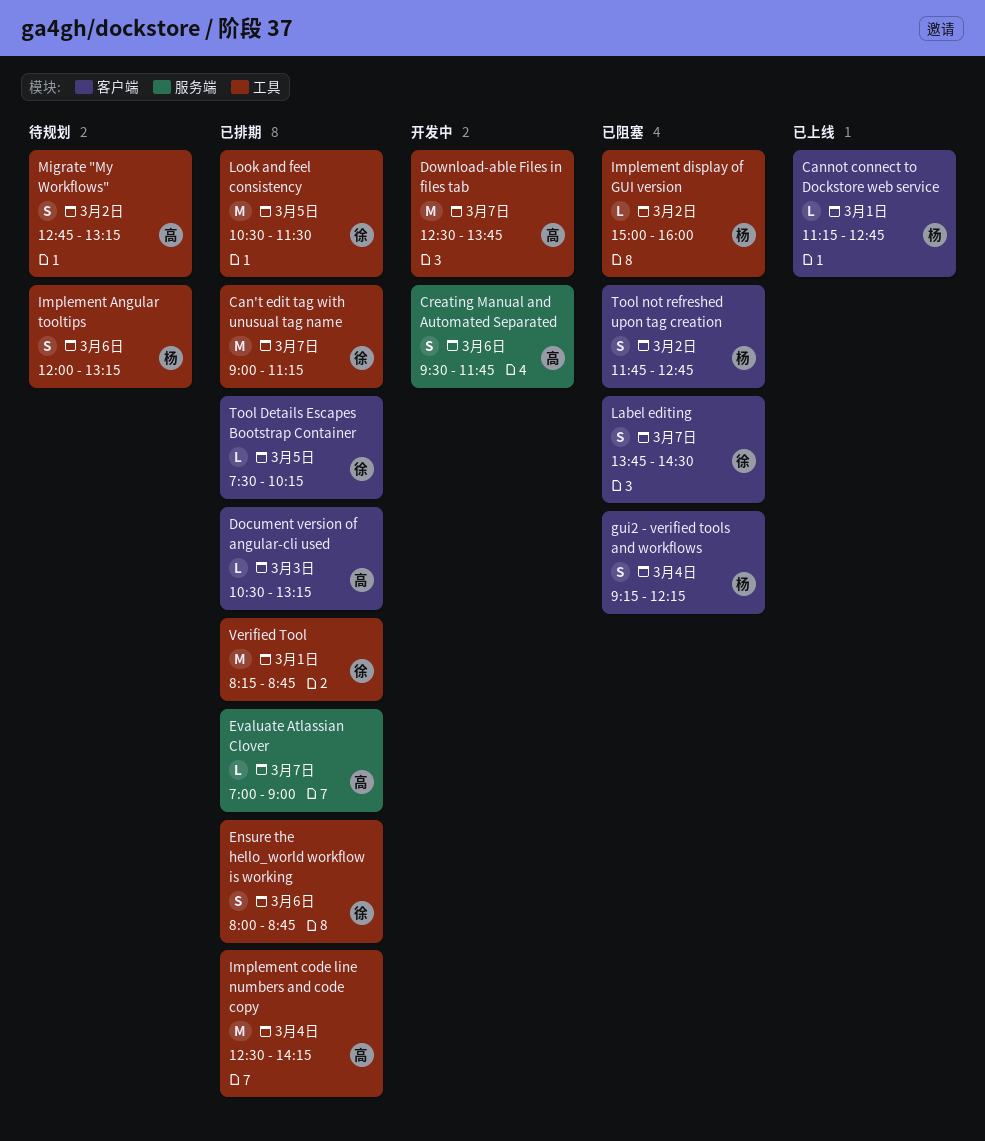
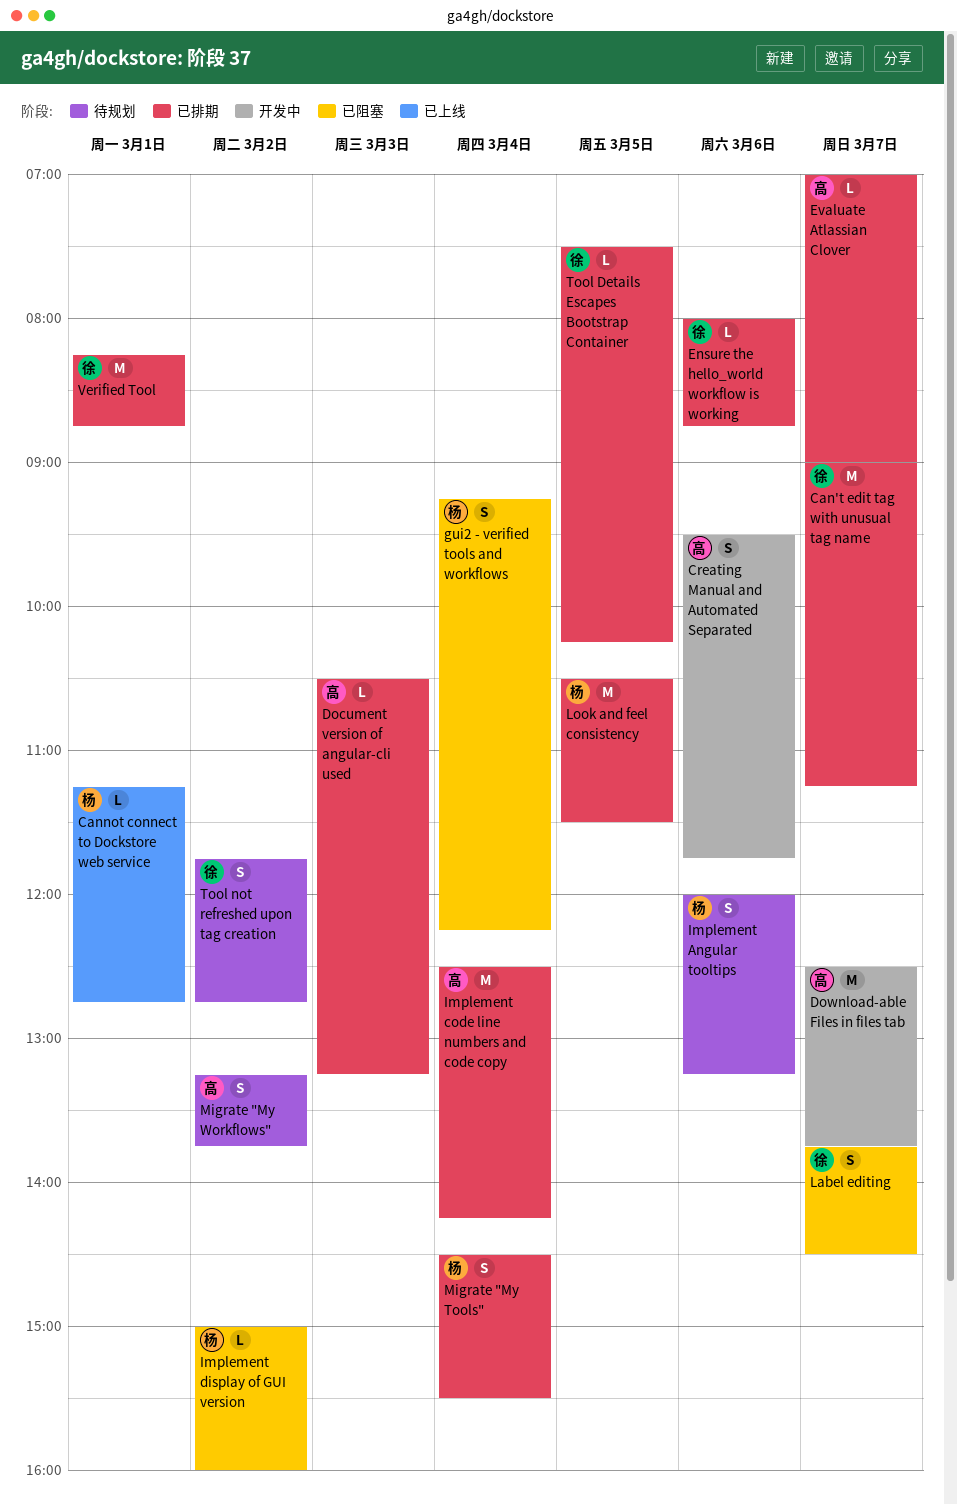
Ensure the hello_world workflow is working, estimate: S -> L
Look and feel consistency, owner: 徐 -> 杨
Migrate "My Tools": none -> present
Migrate "My Workflows", begins: 12:45 -> 13:15
Migrate "My Workflows", ends: 13:15 -> 13:45
Tool not refreshed upon tag creation, status: 已阻塞 -> 待规划
Tool not refreshed upon tag creation, owner: 杨 -> 徐

